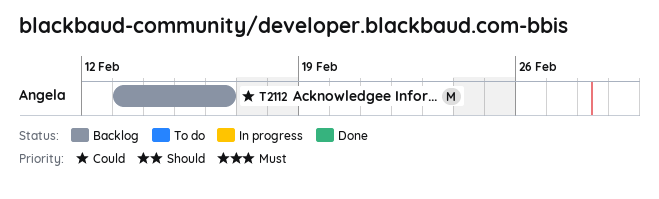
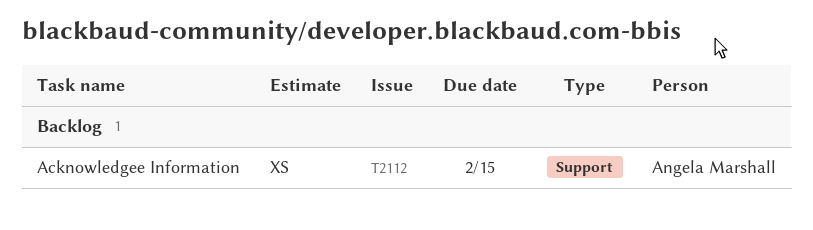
T2112, estimate: M -> XS
T2112, due: Feb 16 -> Feb 15

